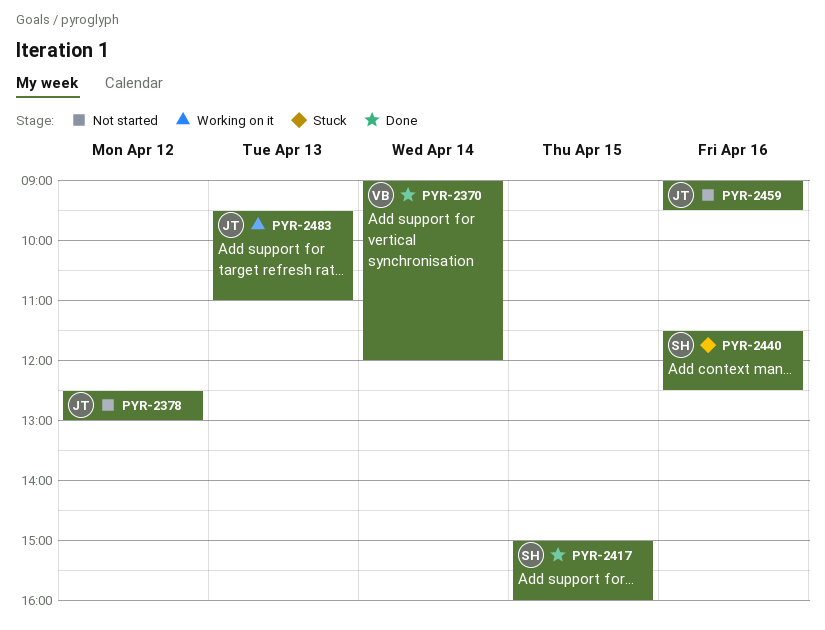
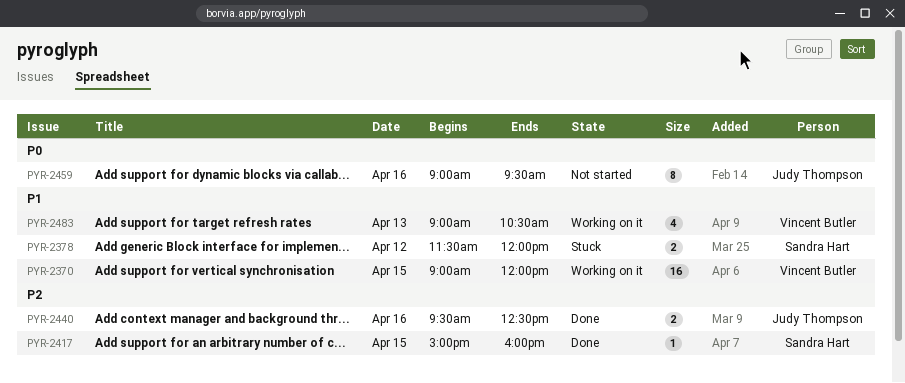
PYR-2370, status: Done -> Working on it
PYR-2370, day: Apr 14 -> Apr 15
PYR-2378, status: Not started -> Stuck
PYR-2378, owner: Judy Thompson -> Sandra Hart
PYR-2378, begins: 12:30 -> 11:30
PYR-2378, ends: 13:00 -> 12:00
PYR-2440, status: Stuck -> Done
PYR-2440, owner: Sandra Hart -> Judy Thompson
PYR-2440, begins: 11:30 -> 09:30
PYR-2483, owner: Judy Thompson -> Vincent Butler
PYR-2483, begins: 09:30 -> 09:00
PYR-2483, ends: 11:00 -> 10:30

